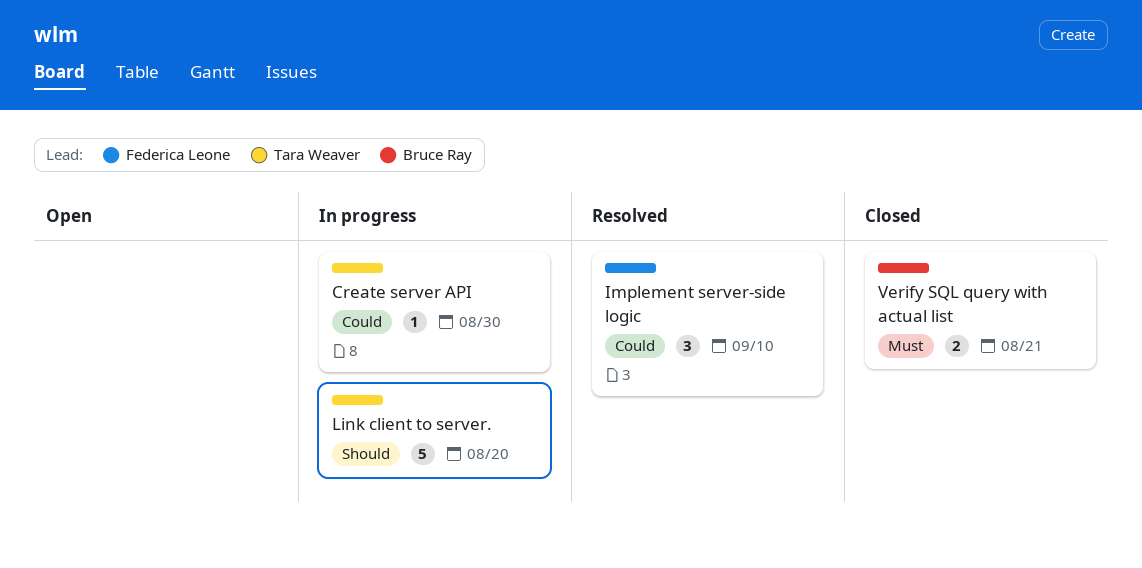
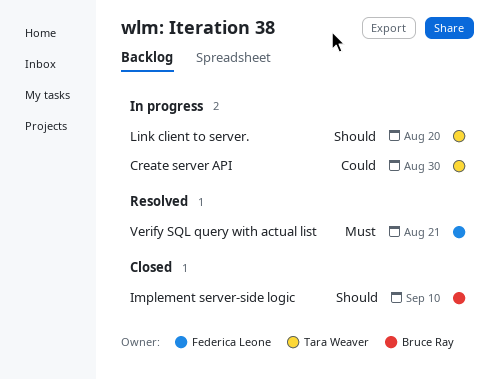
Implement server-side logic, status: Resolved -> Closed
Implement server-side logic, owner: Federica Leone -> Bruce Ray
Implement server-side logic, priority: Could -> Should
Verify SQL query with actual list, status: Closed -> Resolved
Verify SQL query with actual list, owner: Bruce Ray -> Federica Leone

